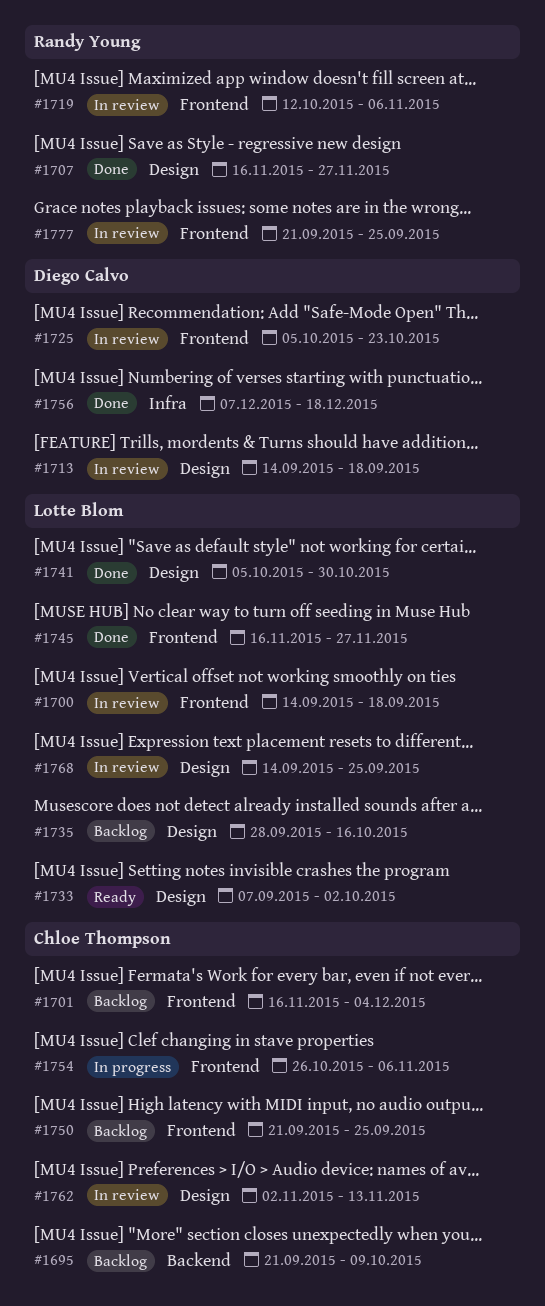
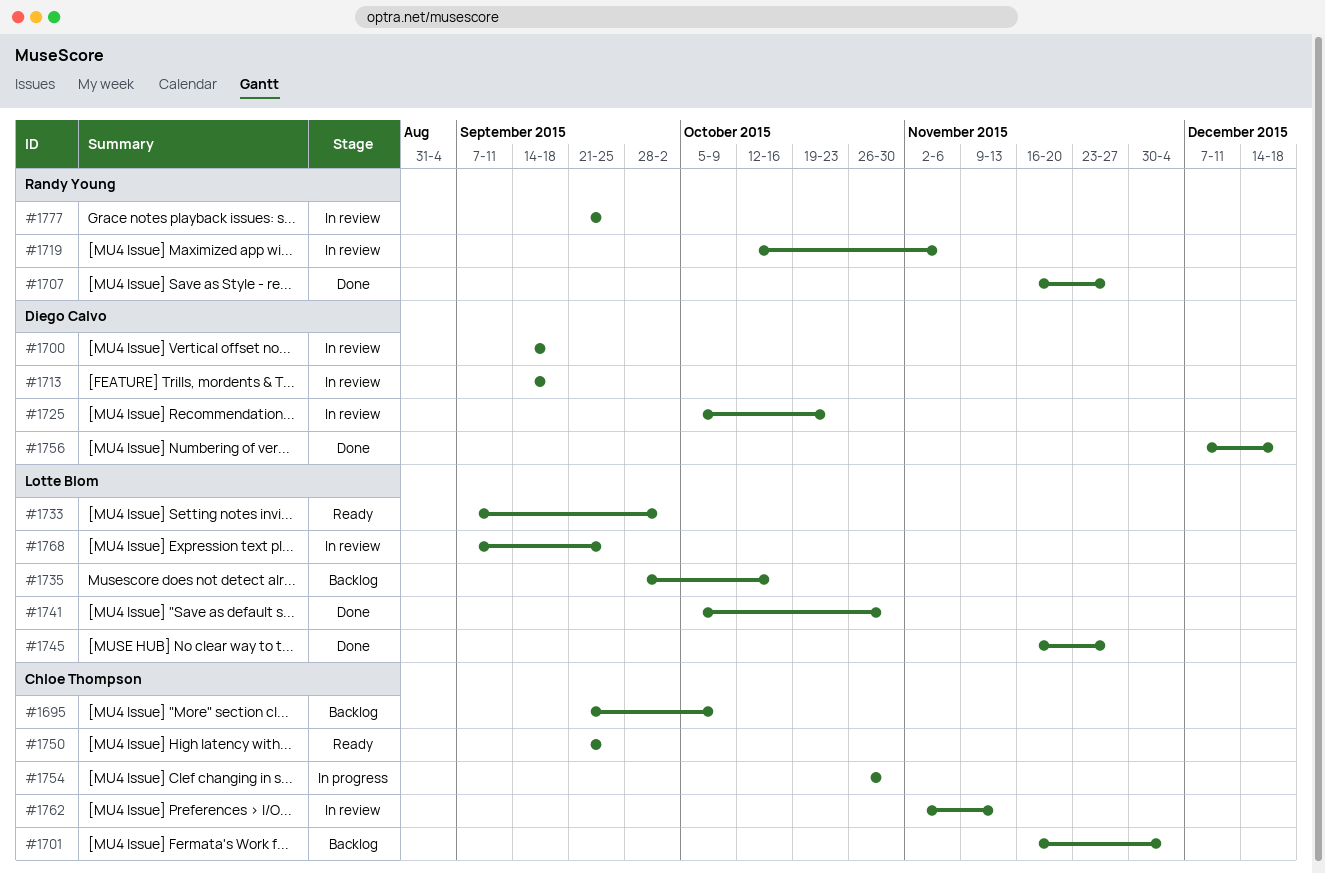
#1700, owner: Lotte Blom -> Diego Calvo
#1750, status: Backlog -> Ready
#1754, due: Nov 6 -> Oct 30
#1768, start: Sep 14 -> Sep 7

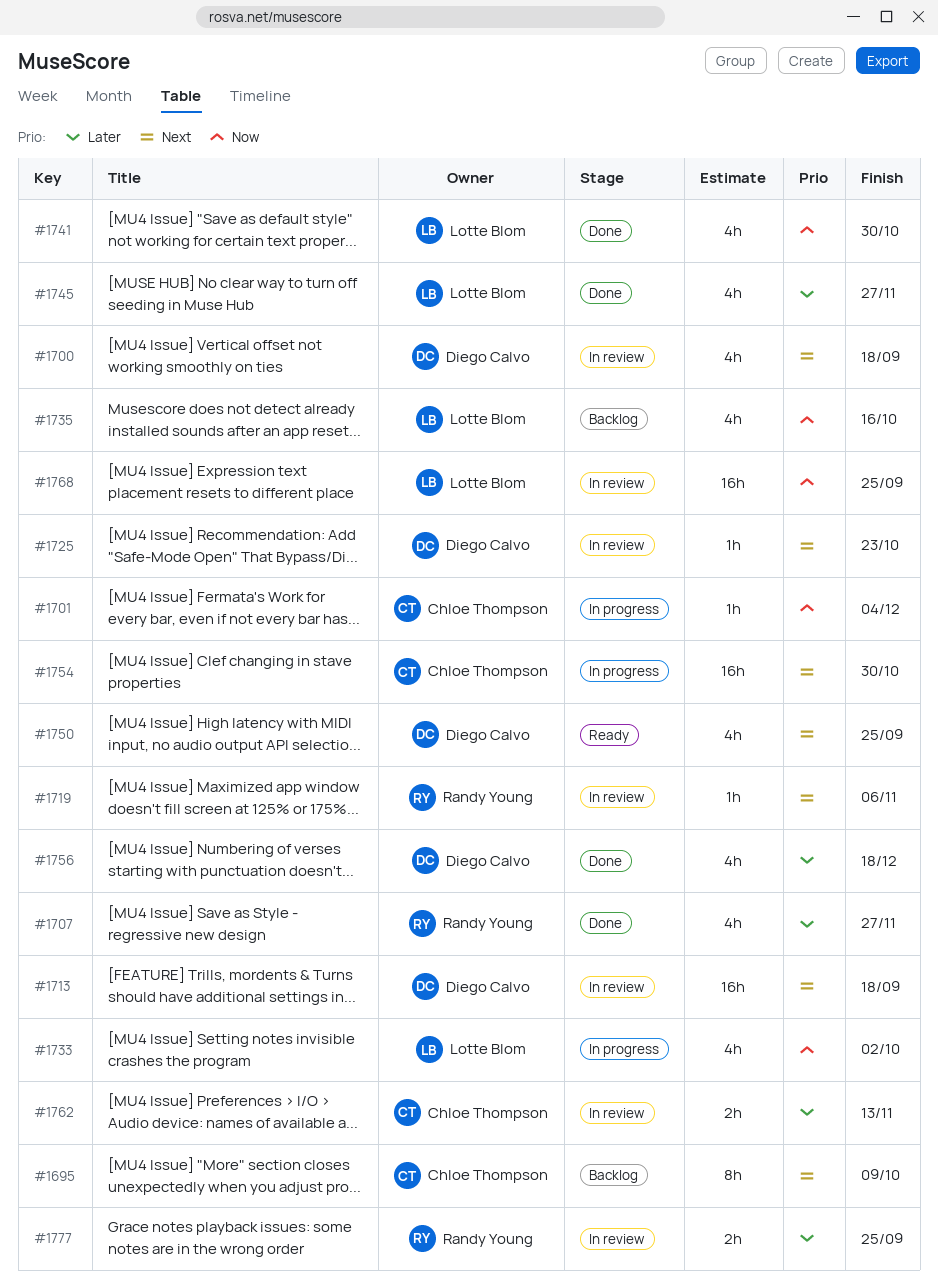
#1701, status: Backlog -> In progress
#1733, status: Ready -> In progress
#1750, owner: Chloe Thompson -> Diego Calvo

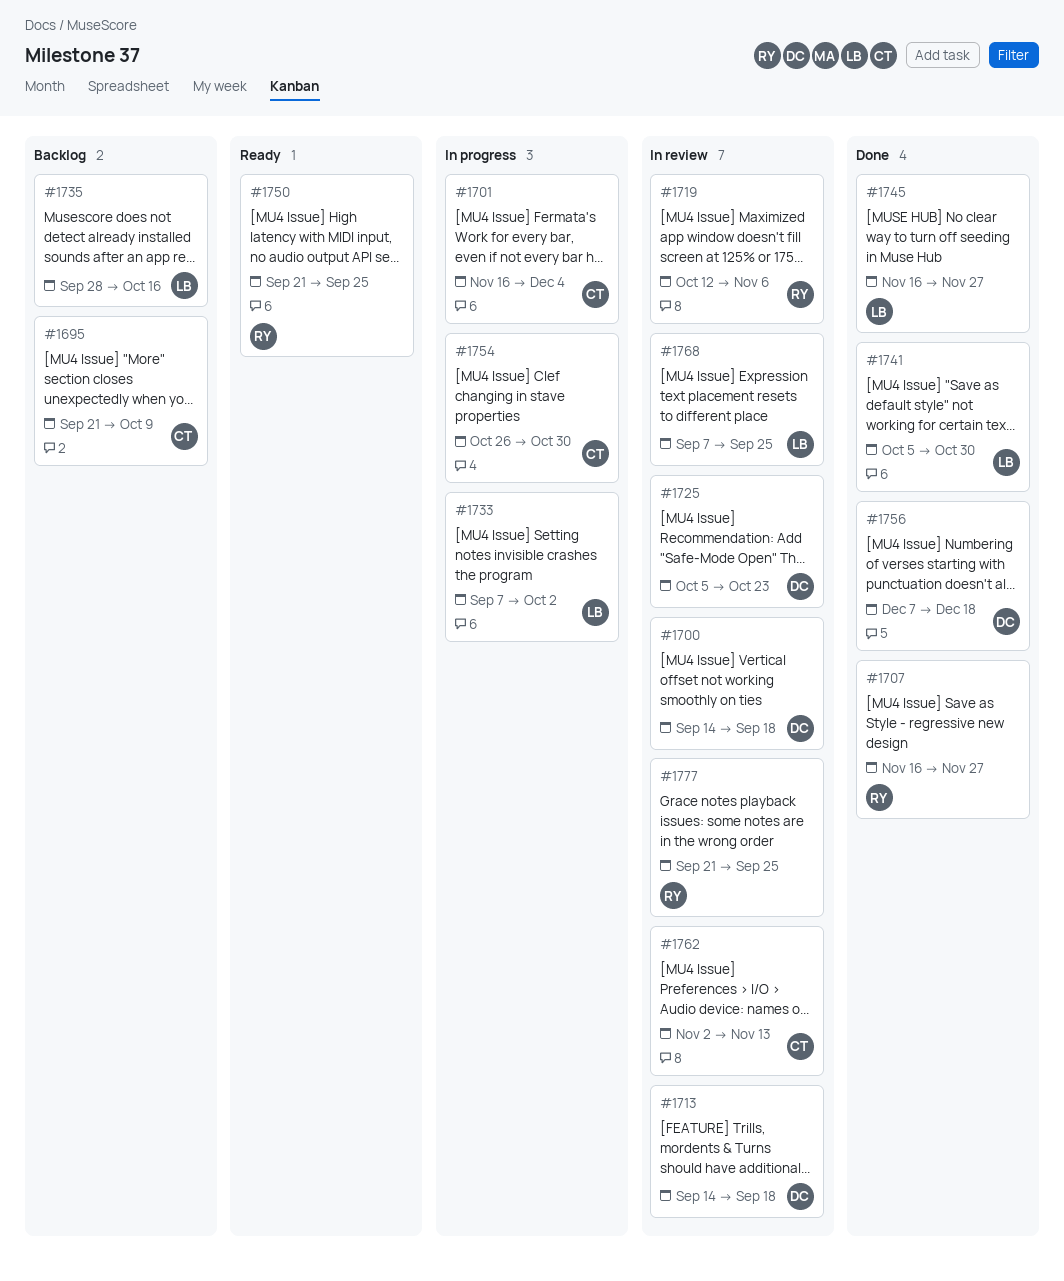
#1750, owner: Diego Calvo -> Randy Young

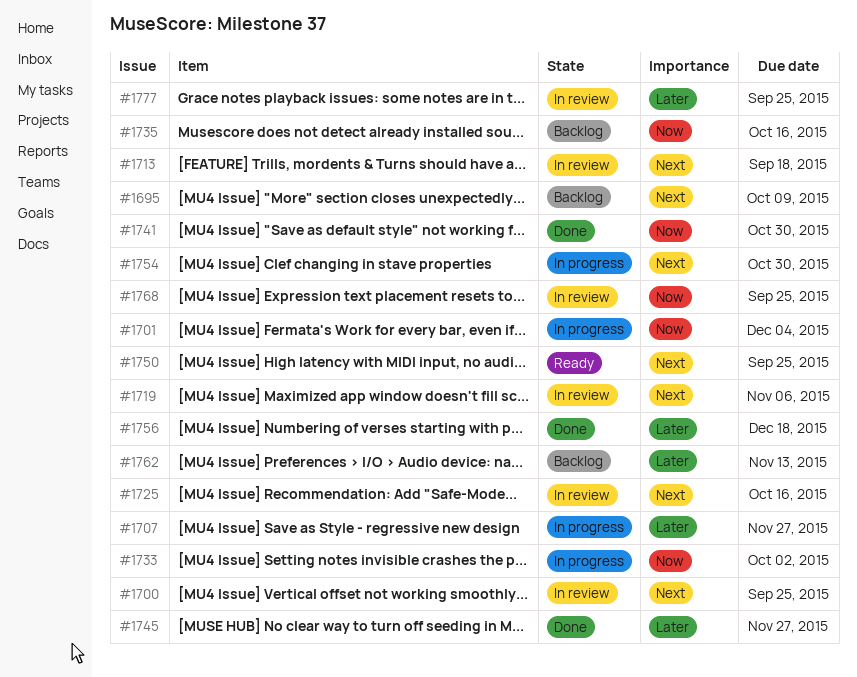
#1700, due: Sep 18 -> Sep 25
#1707, status: Done -> In progress
#1725, due: Oct 23 -> Oct 16
#1762, status: In review -> Backlog

